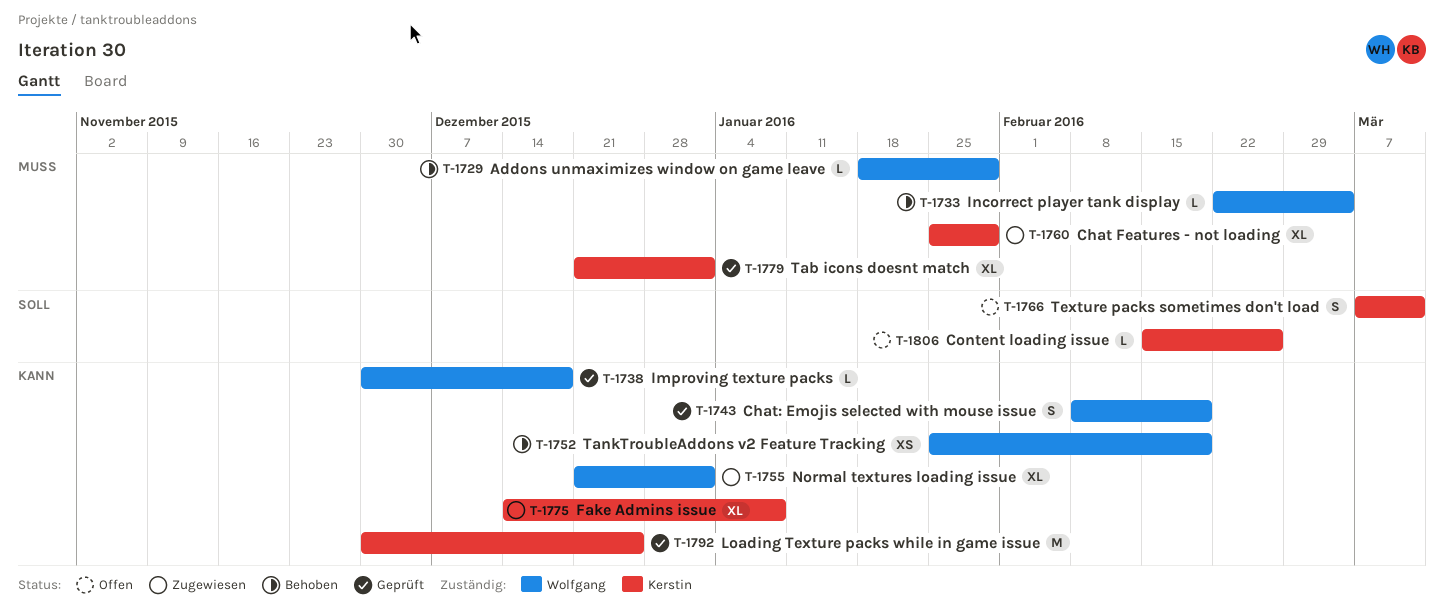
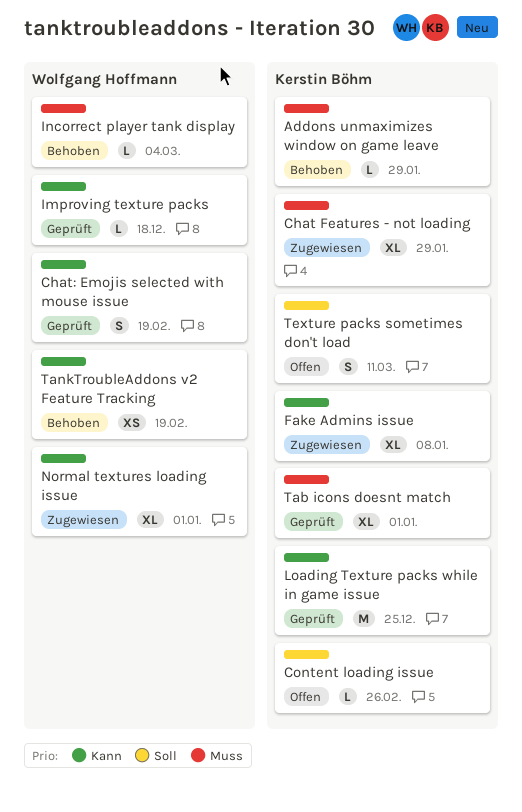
Addons unmaximizes window on game leave, owner: Wolfgang Hoffmann -> Kerstin Böhm

